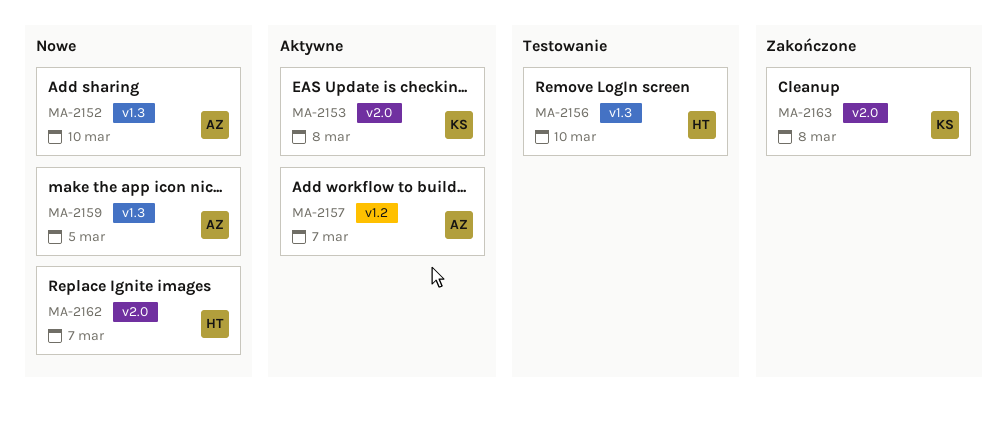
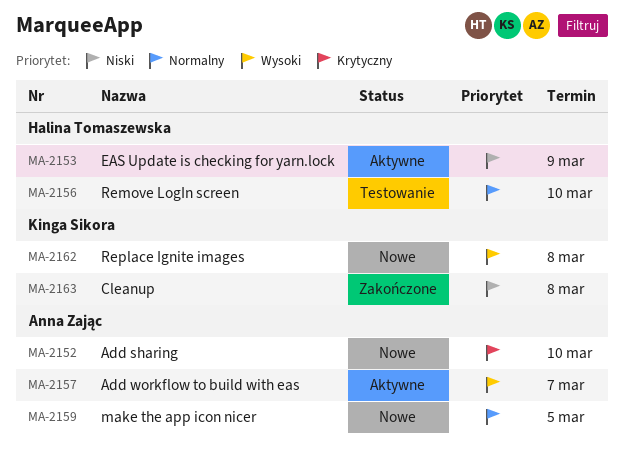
MA-2153, owner: Kinga Sikora -> Halina Tomaszewska
MA-2153, due: Mar 8 -> Mar 9
MA-2162, owner: Halina Tomaszewska -> Kinga Sikora
MA-2162, due: Mar 7 -> Mar 8

